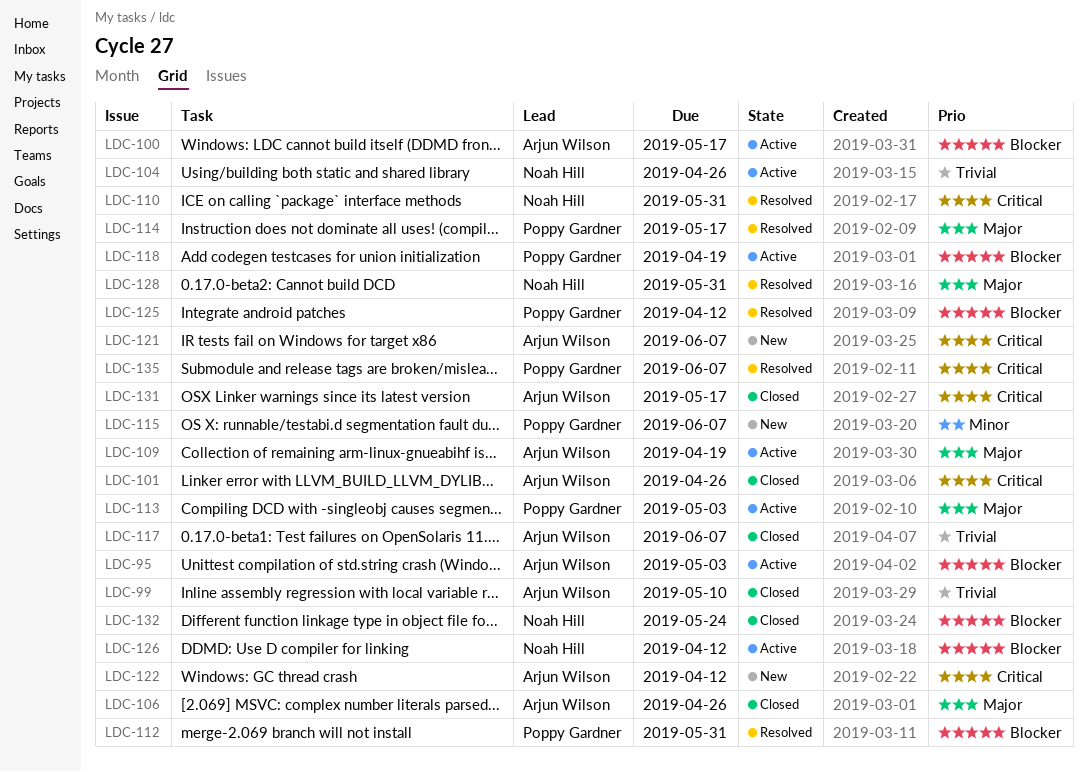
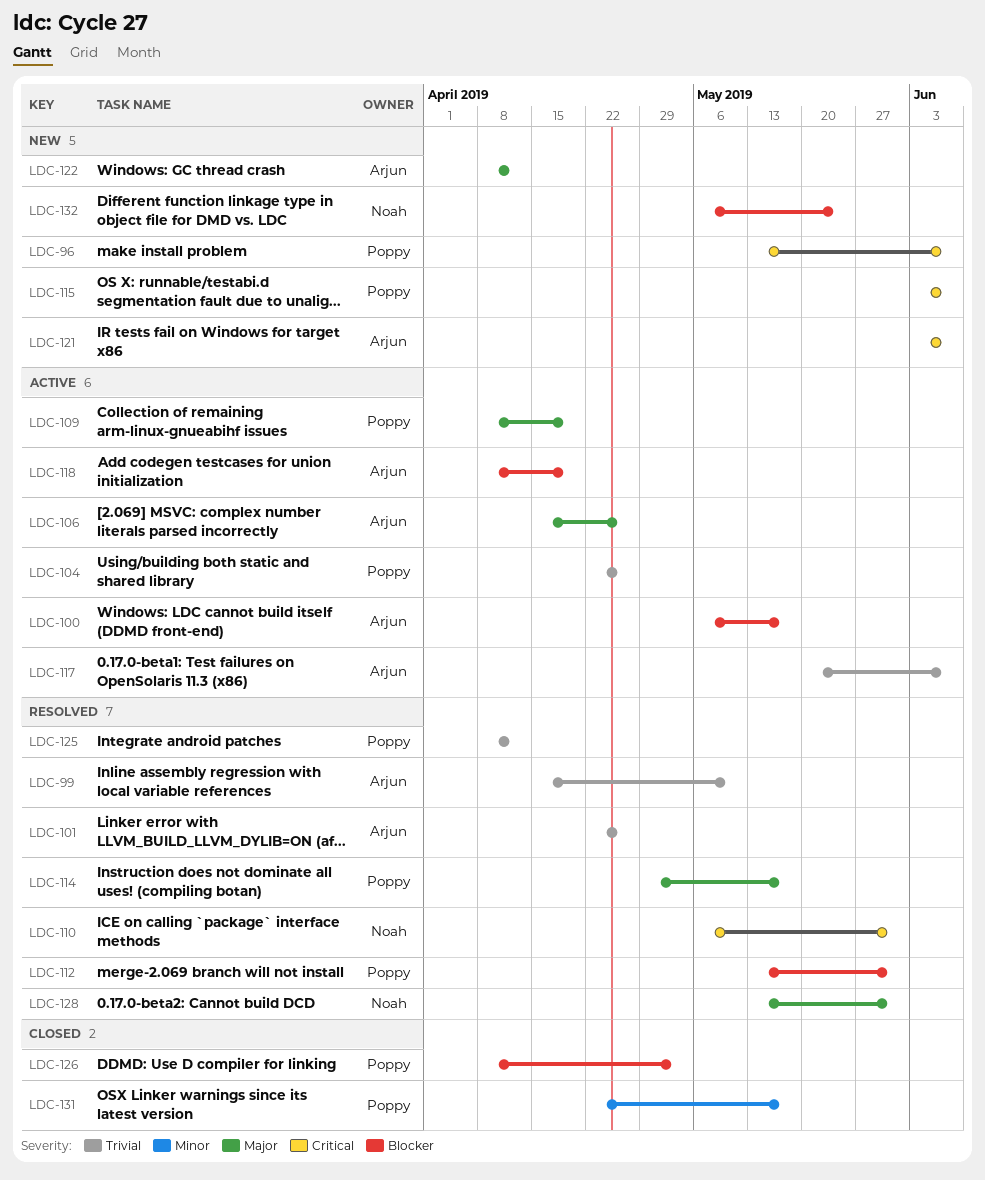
LDC-95: present -> none
LDC-96: none -> present
LDC-99, status: Closed -> Resolved
LDC-101, status: Closed -> Resolved
LDC-101, priority: Critical -> Trivial
LDC-104, owner: Noah Hill -> Poppy Gardner
LDC-106, status: Closed -> Active
LDC-109, owner: Arjun Wilson -> Poppy Gardner
LDC-113: present -> none
LDC-115, priority: Minor -> Critical
LDC-117, status: Closed -> Active
LDC-118, owner: Poppy Gardner -> Arjun Wilson
LDC-122, priority: Critical -> Major
LDC-125, priority: Blocker -> Trivial
LDC-126, status: Active -> Closed
LDC-126, owner: Noah Hill -> Poppy Gardner
LDC-126, due: Apr 12 -> May 3
LDC-131, owner: Arjun Wilson -> Poppy Gardner
LDC-131, priority: Critical -> Minor
LDC-132, status: Closed -> New
LDC-135: present -> none

